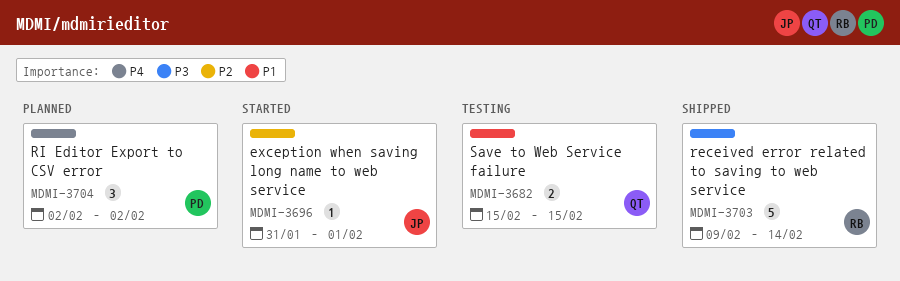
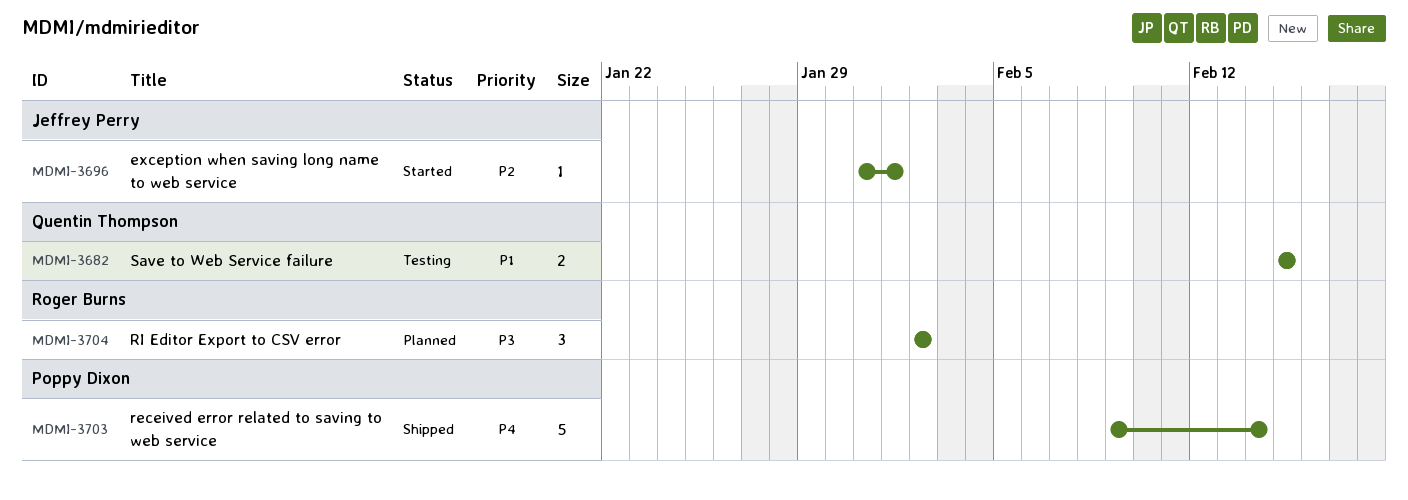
MDMI-3703, owner: Roger Burns -> Poppy Dixon
MDMI-3703, priority: P3 -> P4
MDMI-3704, owner: Poppy Dixon -> Roger Burns
MDMI-3704, priority: P4 -> P3

